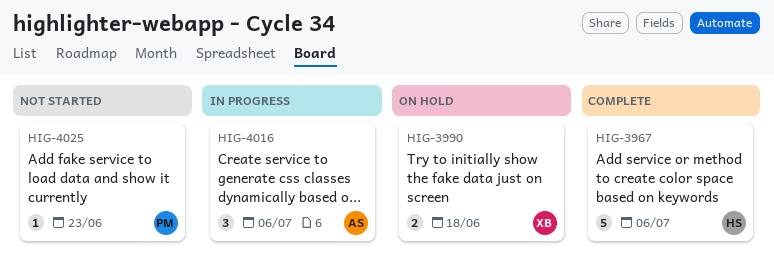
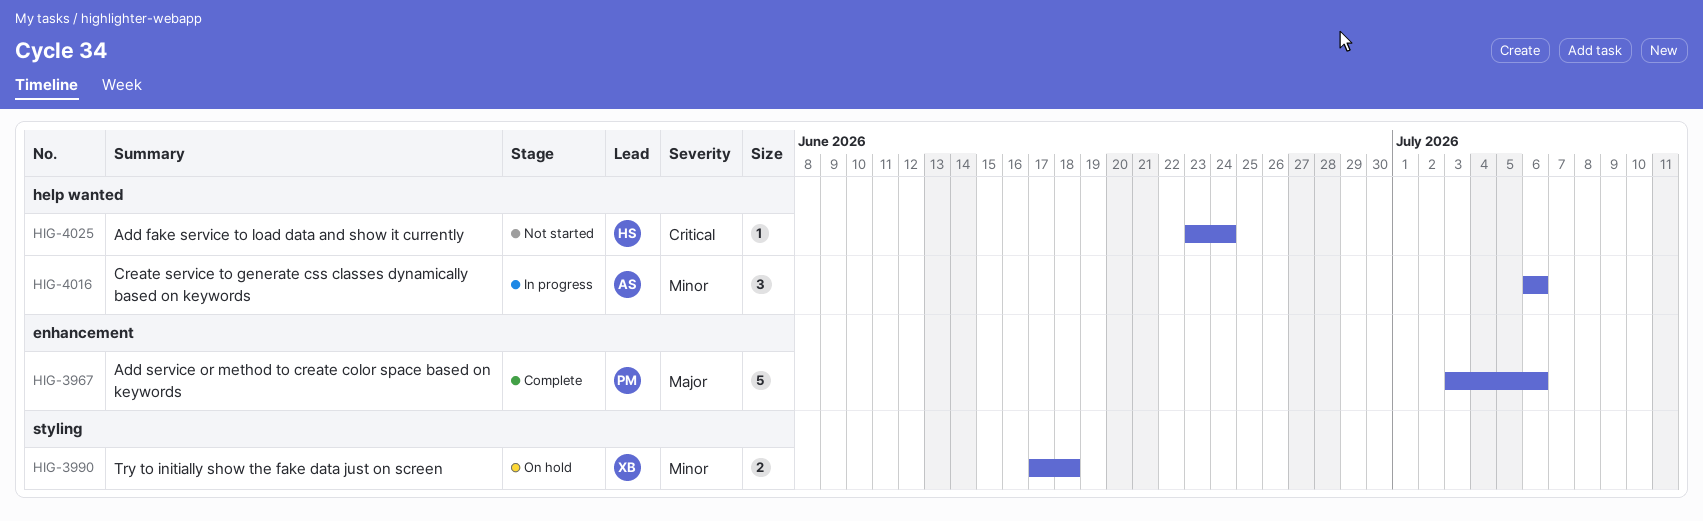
HIG-3967, owner: HS -> PM
HIG-4025, owner: PM -> HS
HIG-4025, due: Jun 23 -> Jun 24

